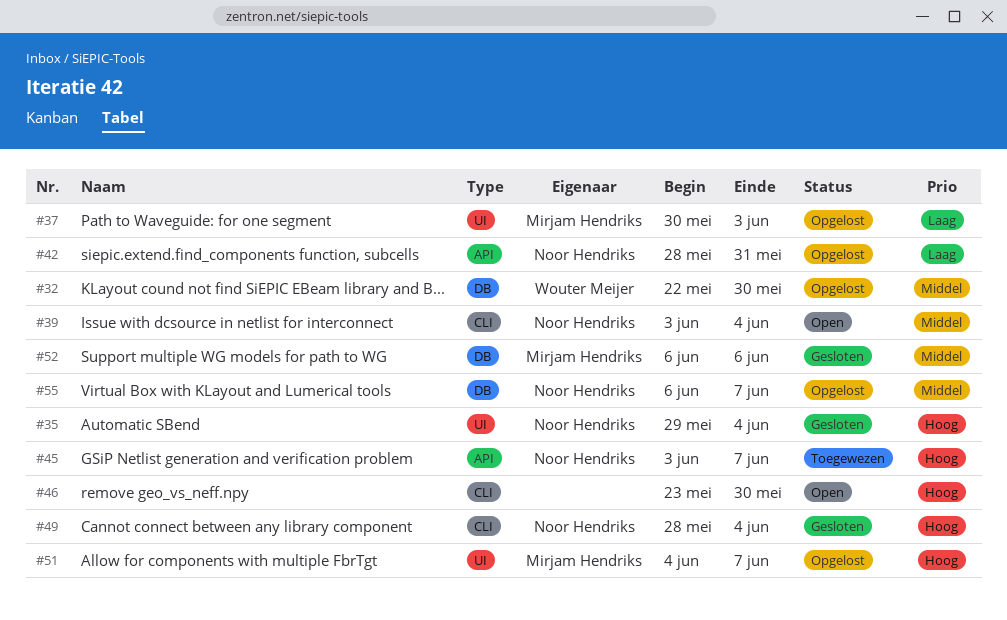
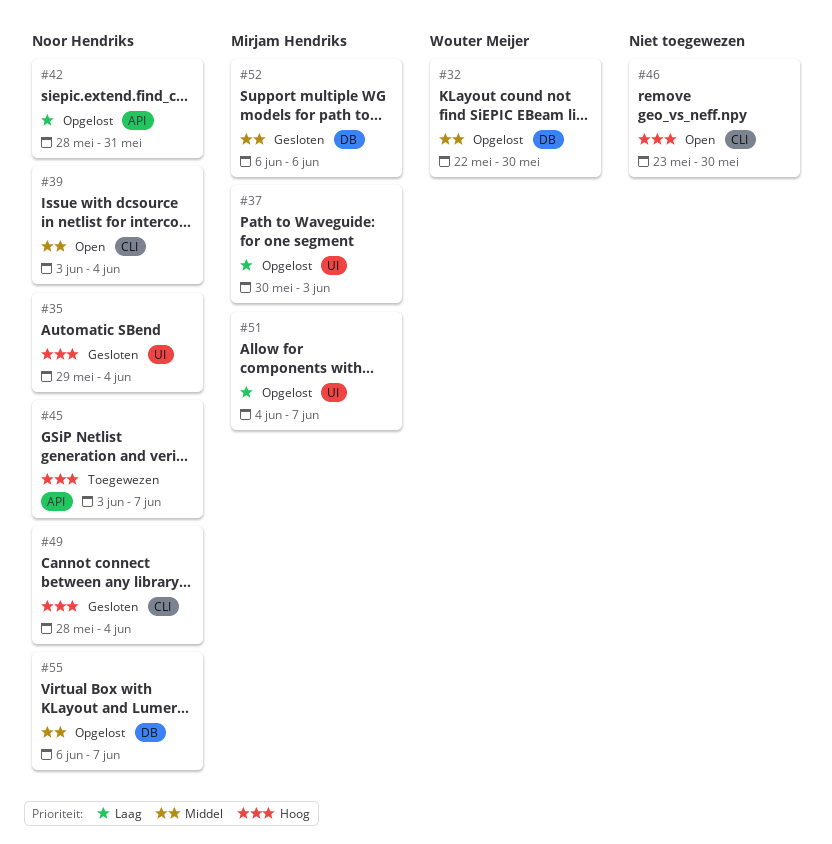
#51, priority: Hoog -> Laag

